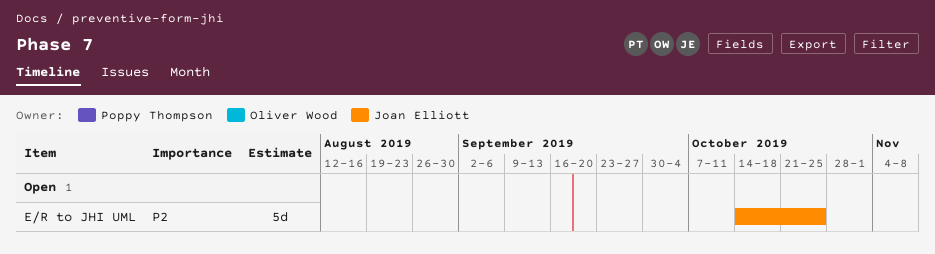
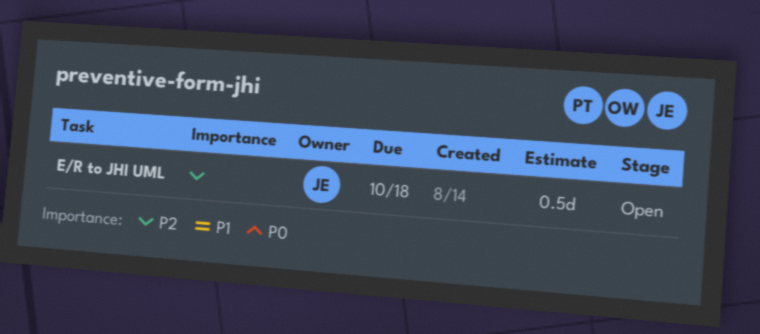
E/R to JHI UML, estimate: 5d -> 0.5d
E/R to JHI UML, due: Oct 25 -> Oct 18

